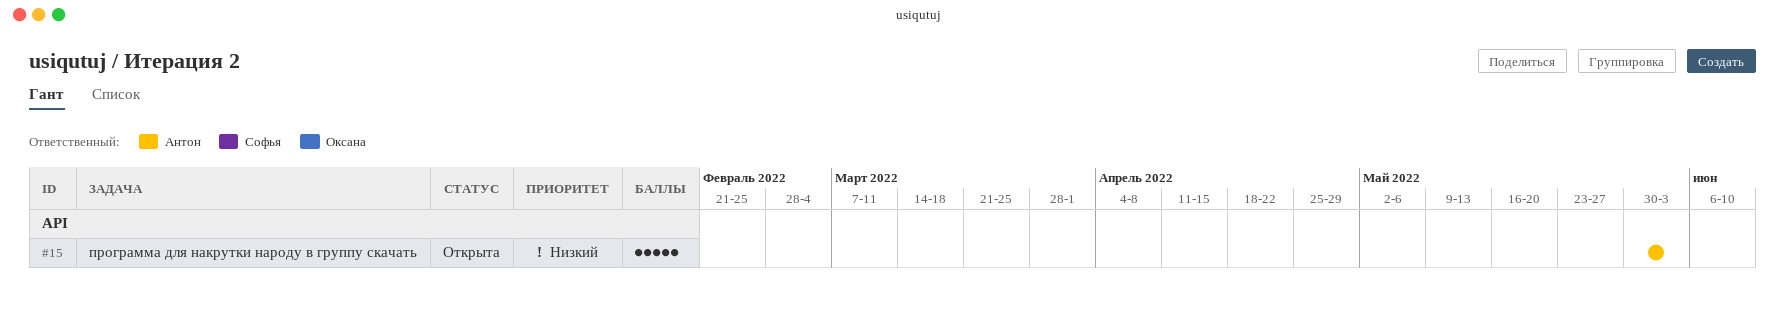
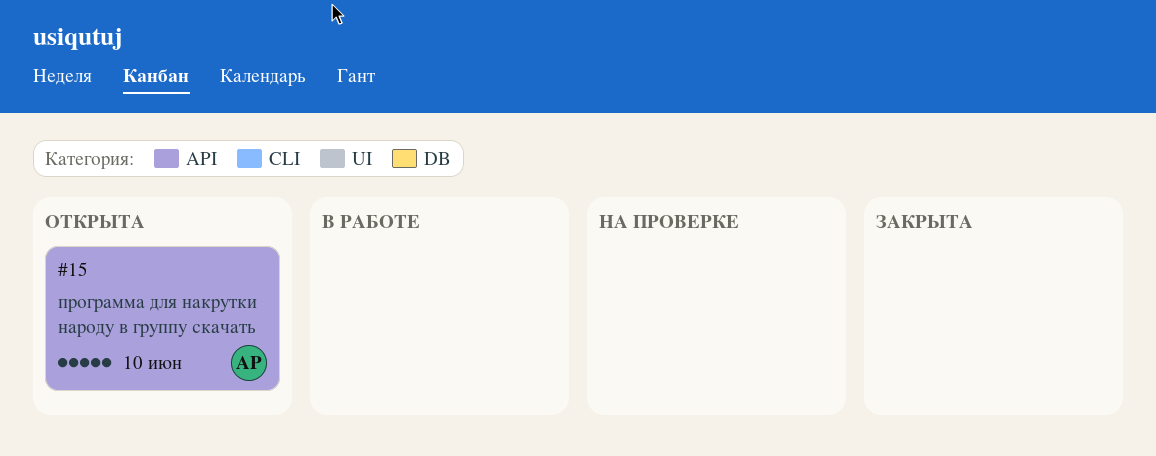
#15, due: Jun 3 -> Jun 10

